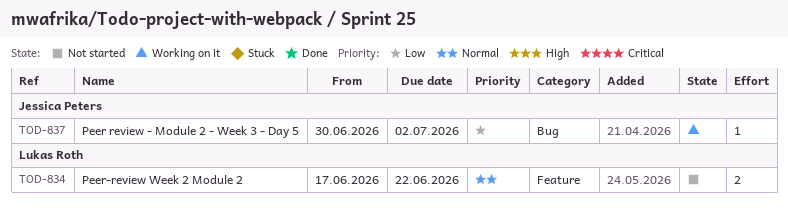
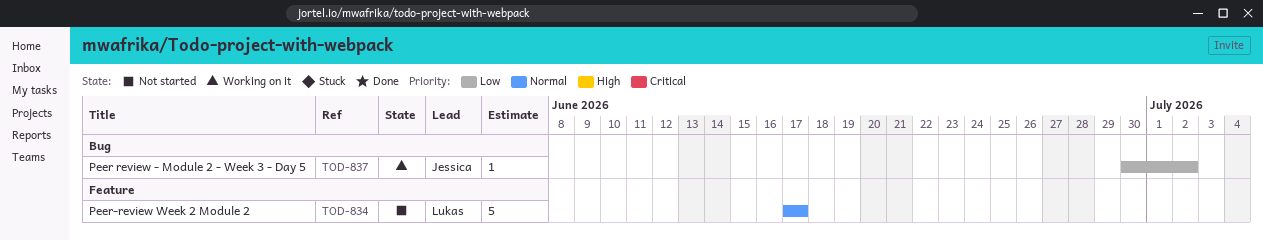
TOD-834, estimate: 2 -> 5
TOD-834, due: Jun 22 -> Jun 17

